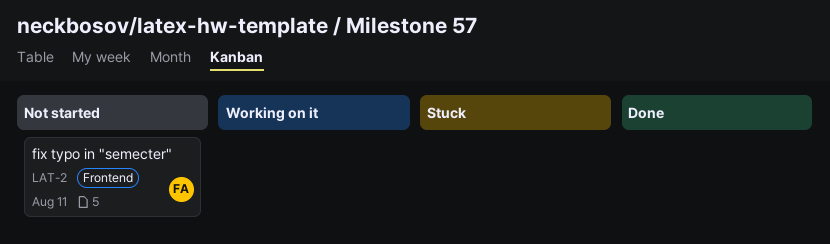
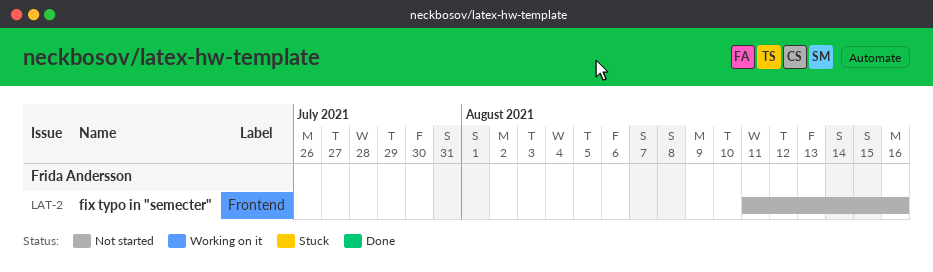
LAT-2, due: Aug 11 -> Aug 16

